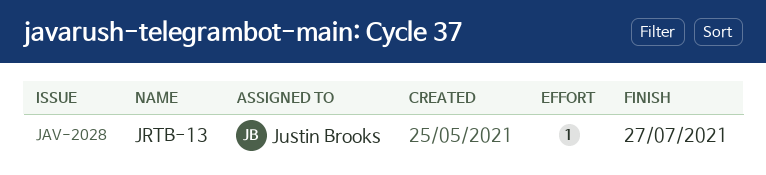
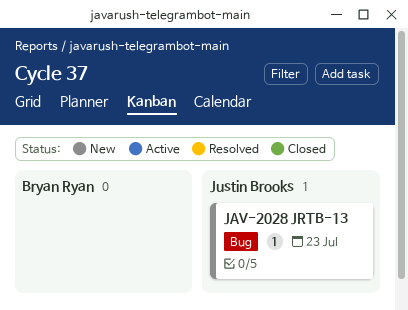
JAV-2028, due: Jul 27 -> Jul 23

